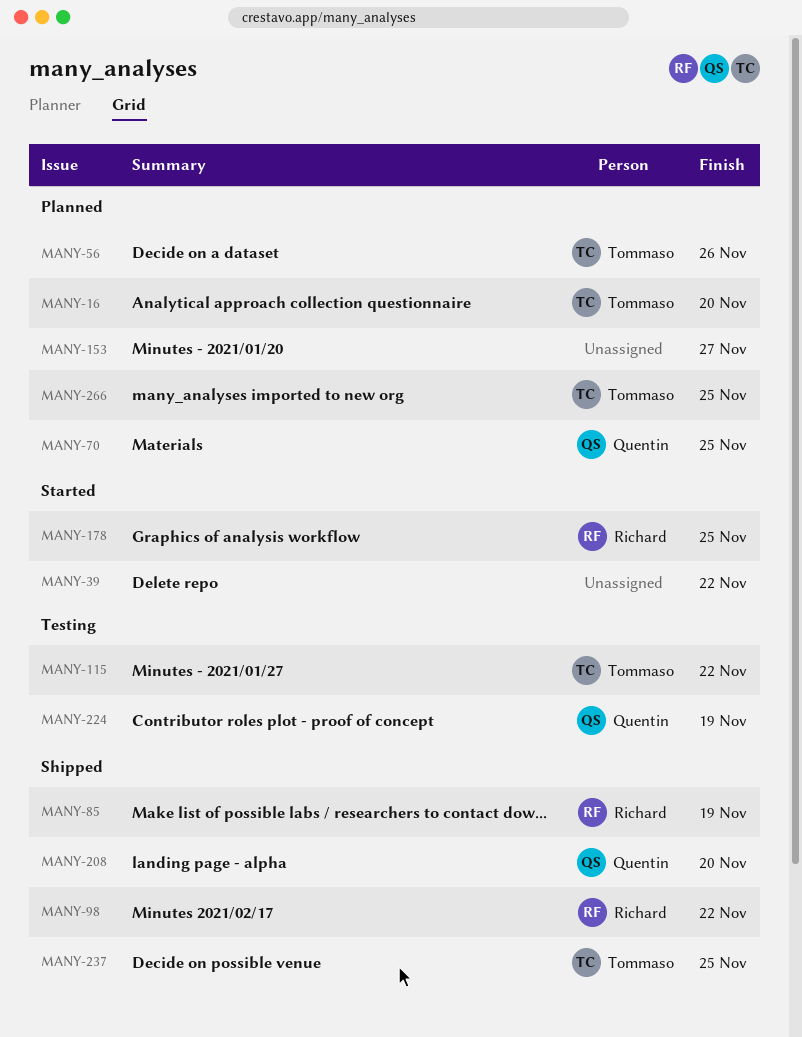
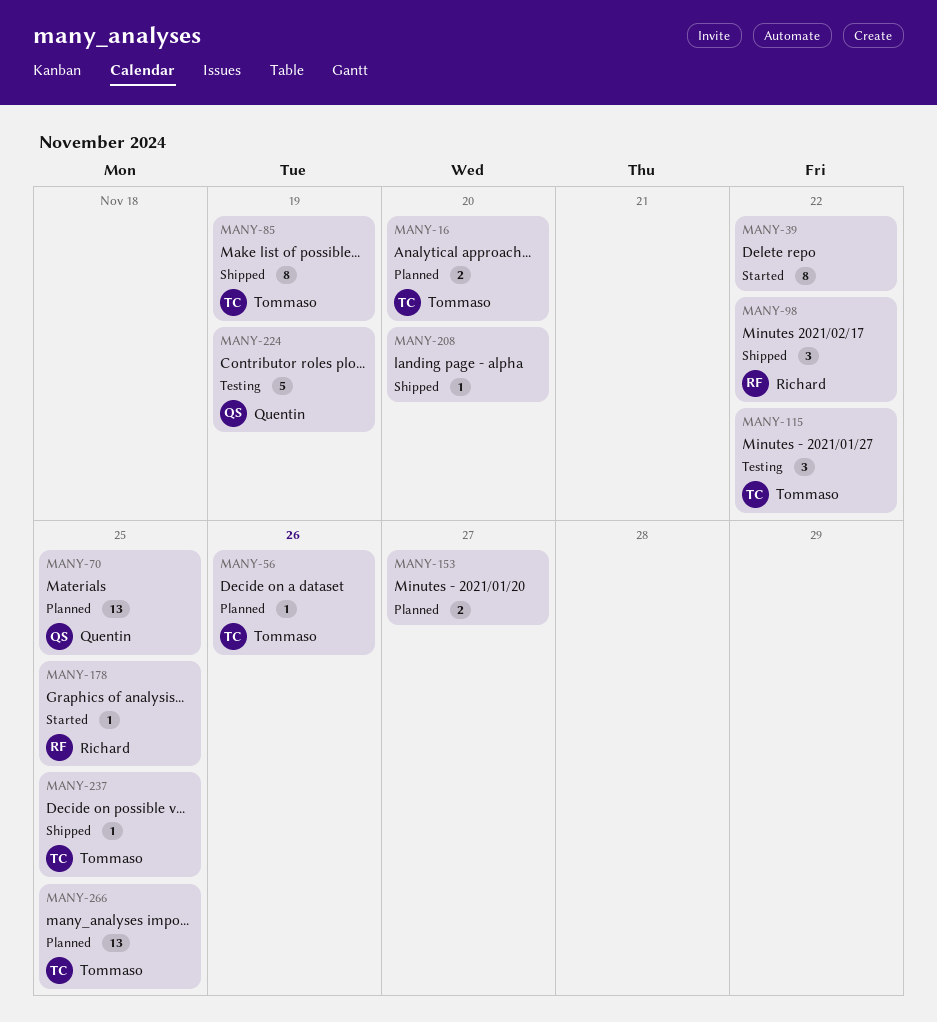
MANY-85, owner: Richard -> Tommaso
MANY-208, owner: Quentin -> none

